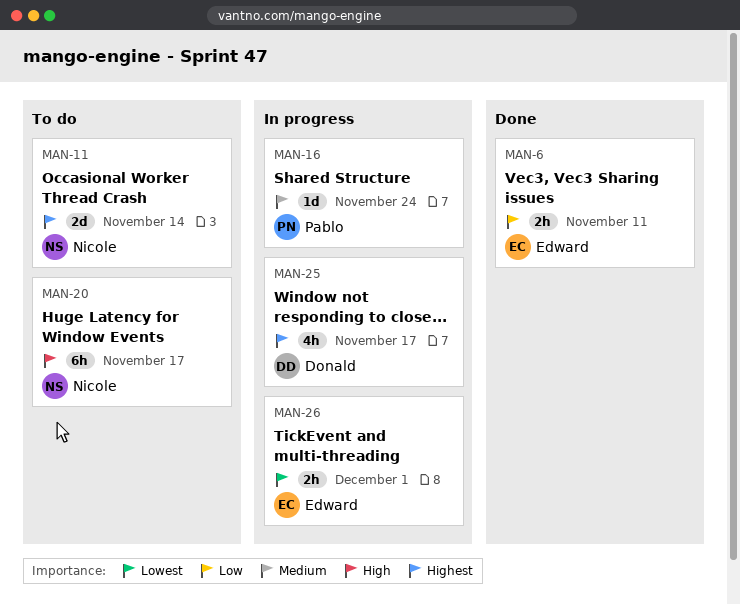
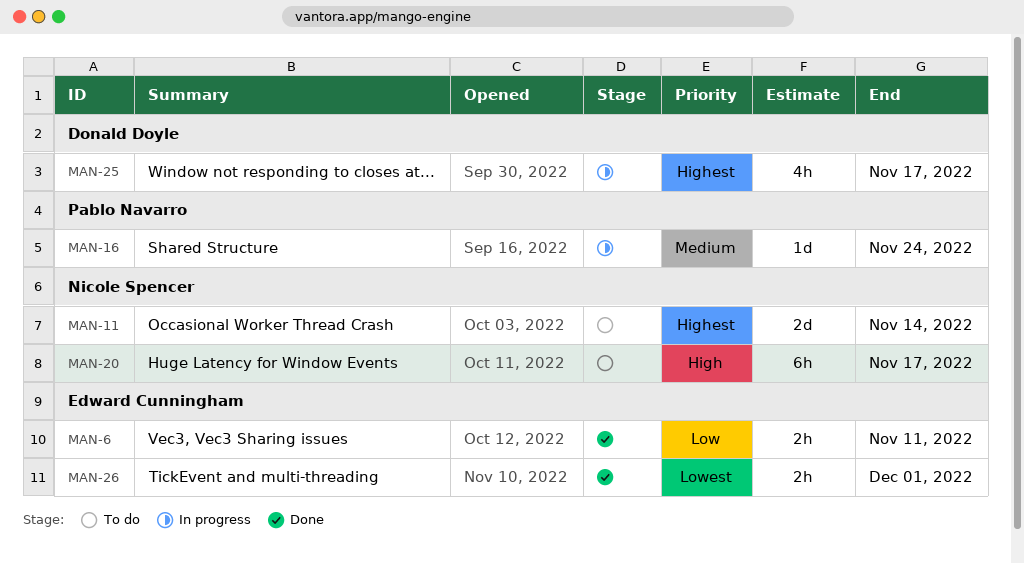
MAN-26, status: In progress -> Done

